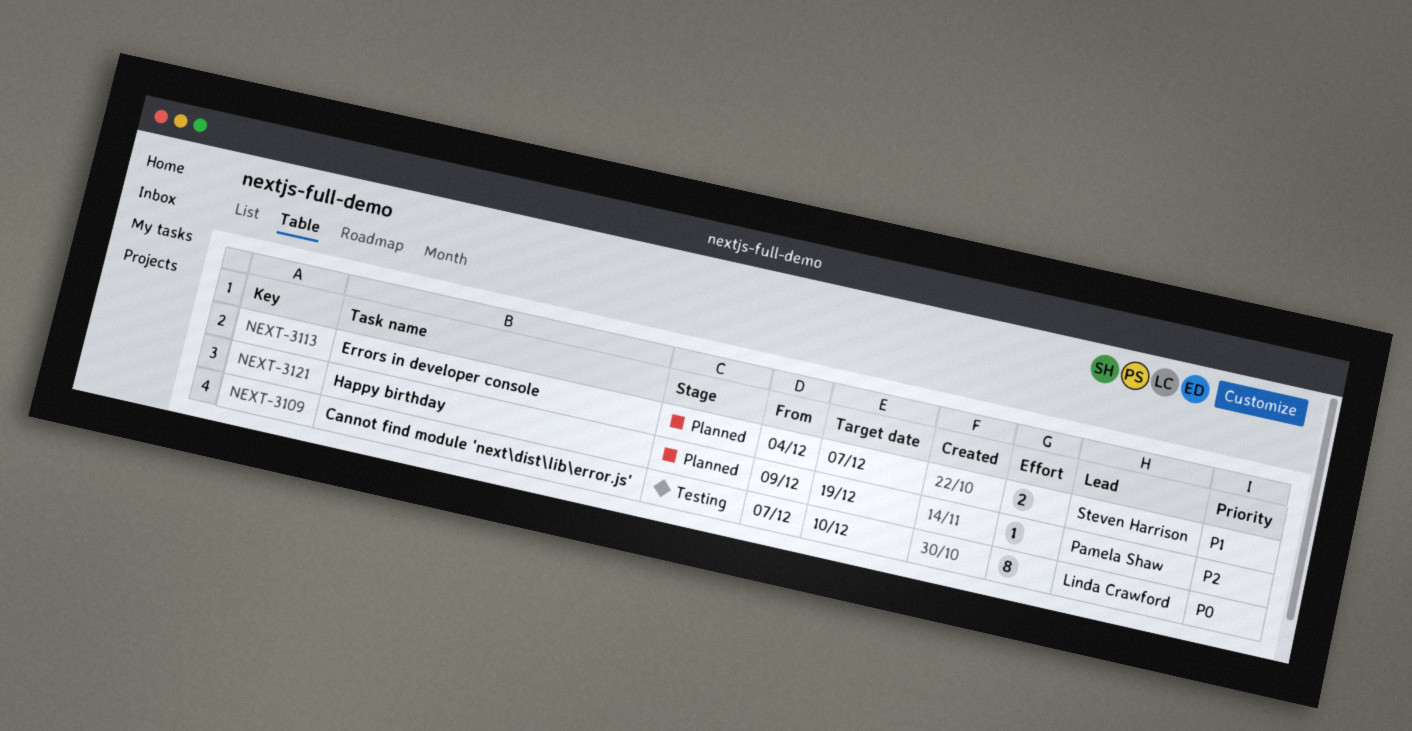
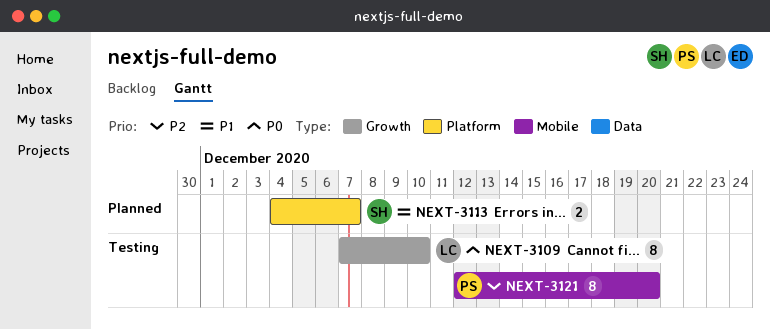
NEXT-3121, status: Planned -> Testing
NEXT-3121, estimate: 1 -> 8
NEXT-3121, start: Dec 9 -> Dec 12
NEXT-3121, due: Dec 19 -> Dec 20

